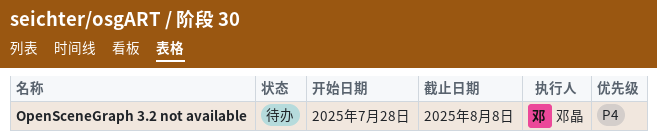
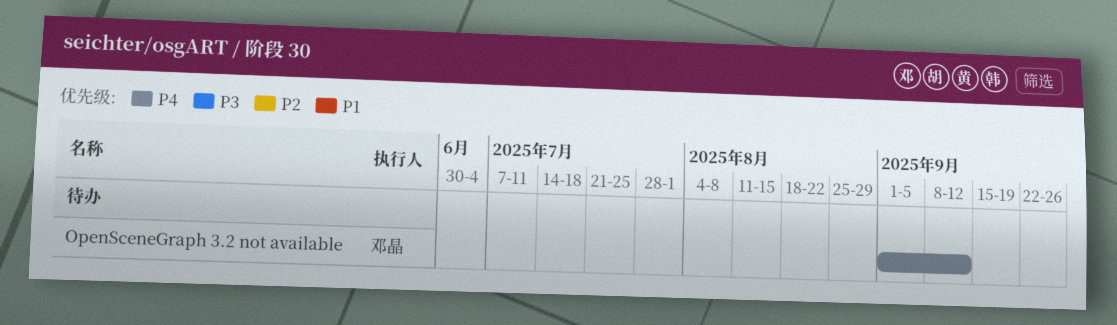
OpenSceneGraph 3.2 not available, start: Jul 28 -> Sep 1
OpenSceneGraph 3.2 not available, due: Aug 8 -> Sep 12

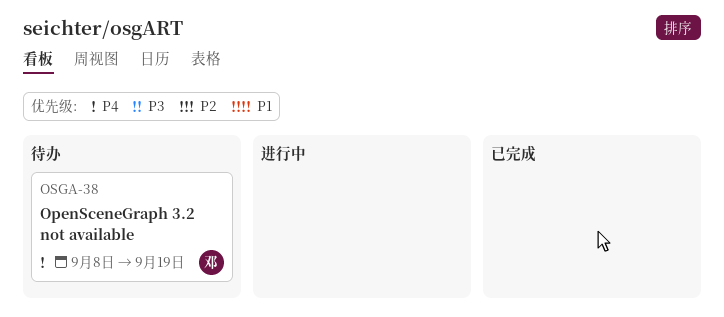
OpenSceneGraph 3.2 not available, start: Sep 1 -> Sep 8
OpenSceneGraph 3.2 not available, due: Sep 12 -> Sep 19

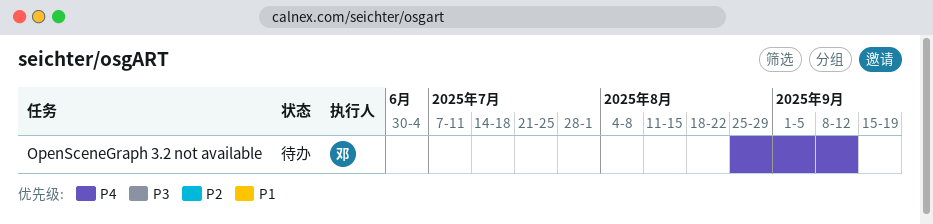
OpenSceneGraph 3.2 not available, start: Sep 8 -> Aug 25
OpenSceneGraph 3.2 not available, due: Sep 19 -> Sep 12

